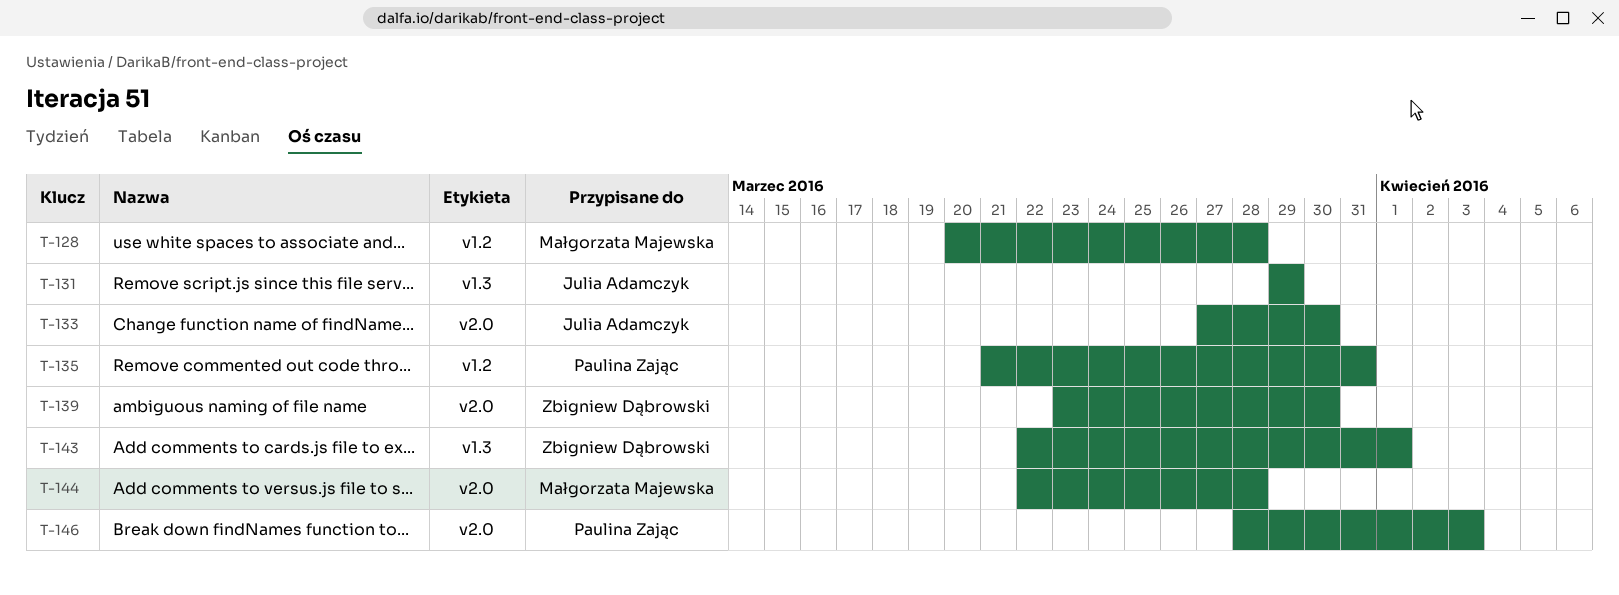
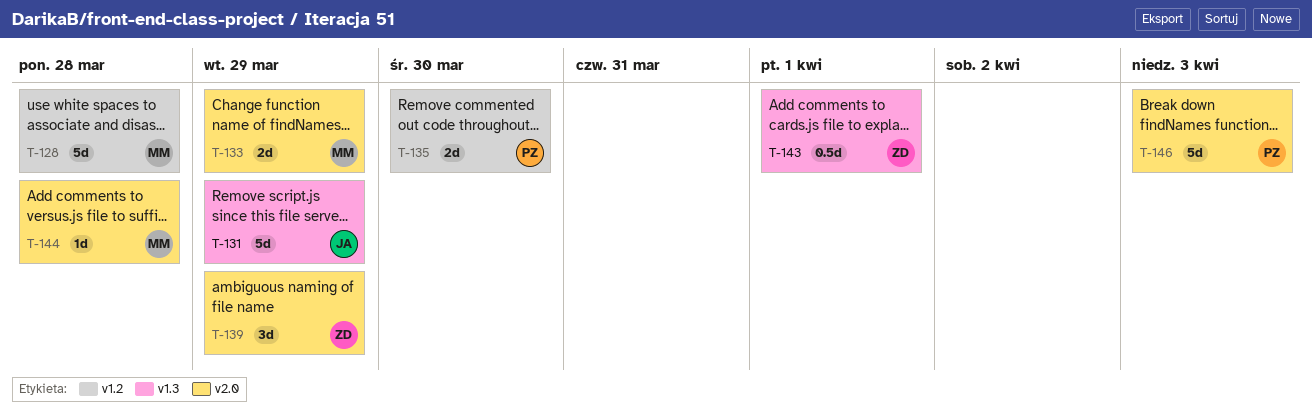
T-133, owner: Julia Adamczyk -> Małgorzata Majewska
T-133, due: Mar 30 -> Mar 29
T-135, due: Mar 31 -> Mar 30
T-139, due: Mar 30 -> Mar 29

